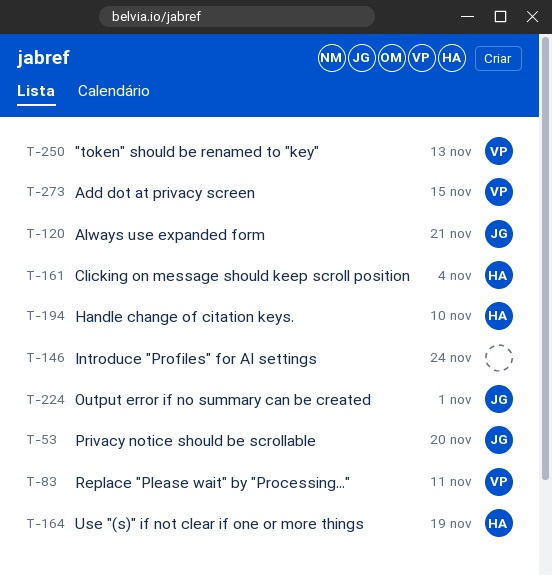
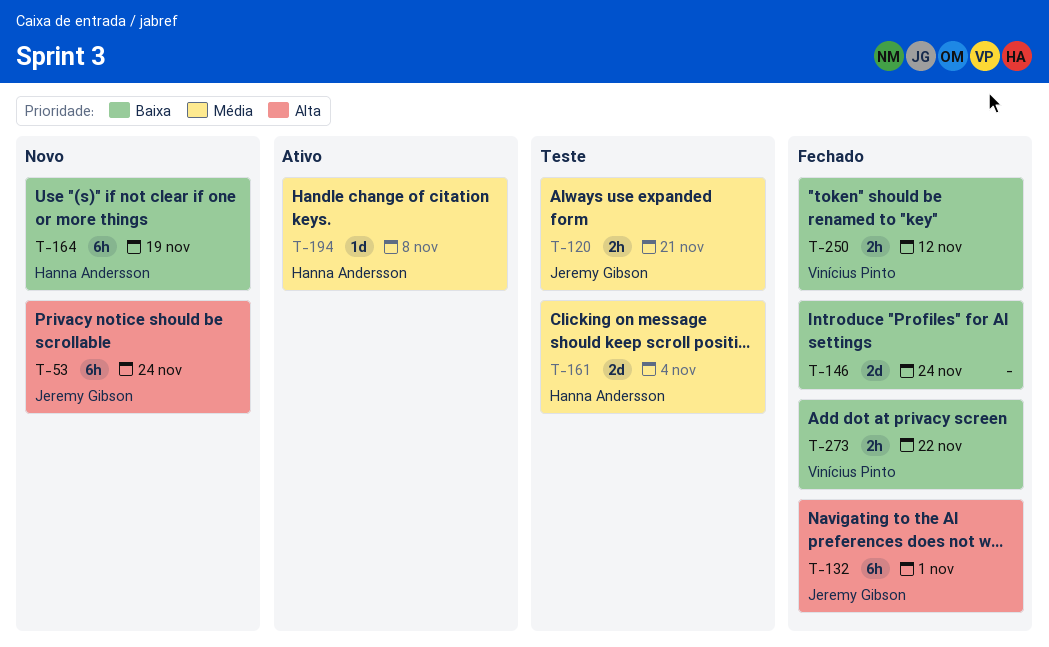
T-53, due: Nov 20 -> Nov 24
T-83: present -> none
T-132: none -> present
T-194, due: Nov 10 -> Nov 8
T-224: present -> none
T-250, due: Nov 13 -> Nov 12
T-273, due: Nov 15 -> Nov 22

